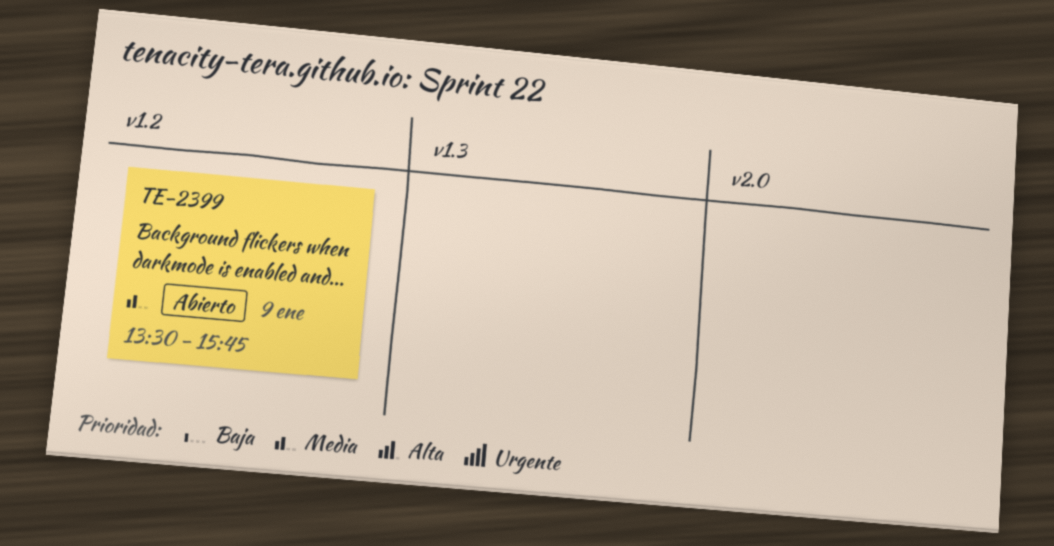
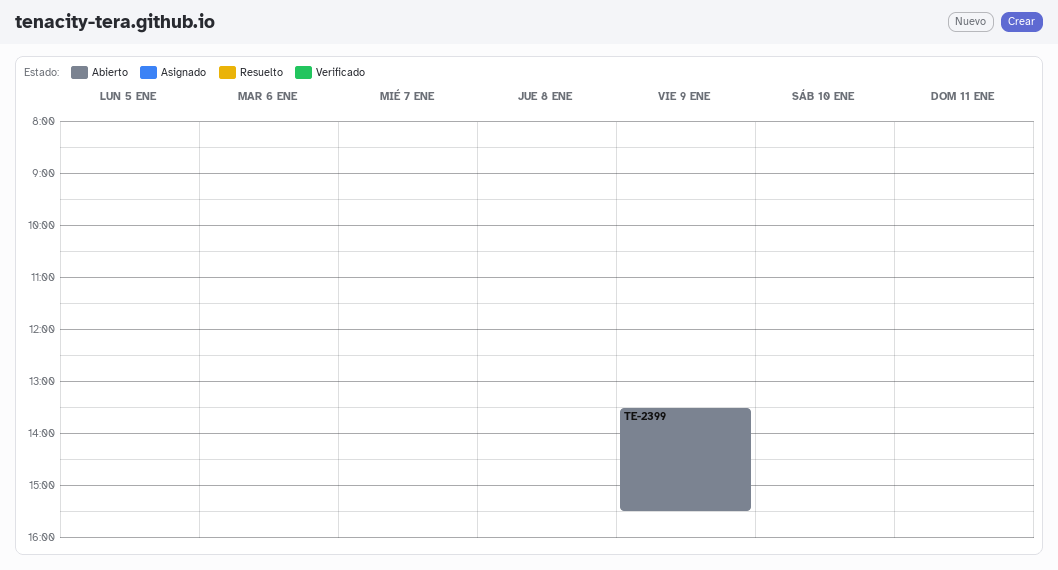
TE-2399, ends: 15:45 -> 15:30

